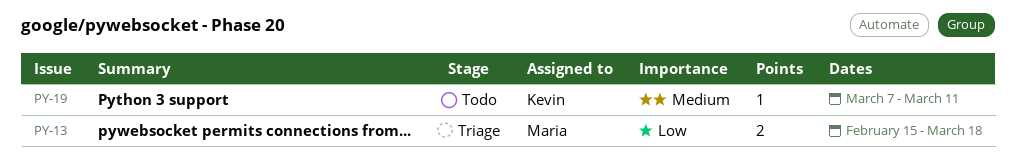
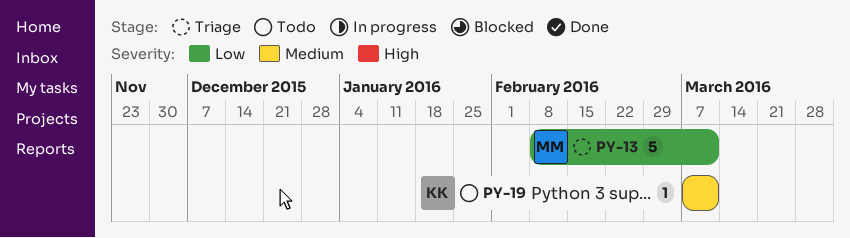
PY-13, estimate: 2 -> 5
PY-13, start: Feb 15 -> Feb 8
PY-13, due: Mar 18 -> Mar 11

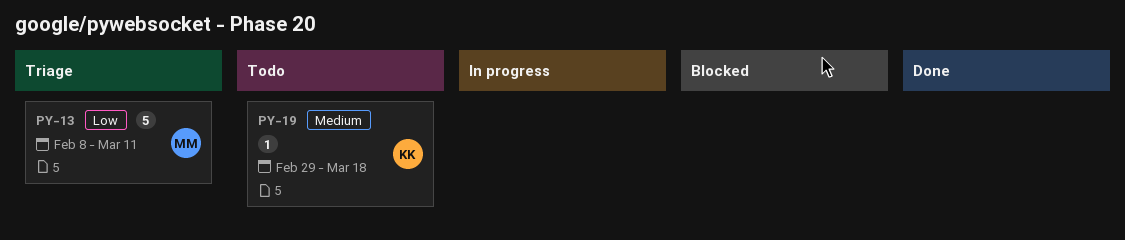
PY-19, start: Mar 7 -> Feb 29
PY-19, due: Mar 11 -> Mar 18

